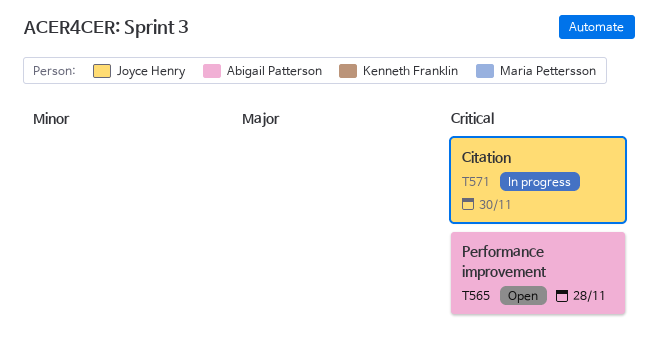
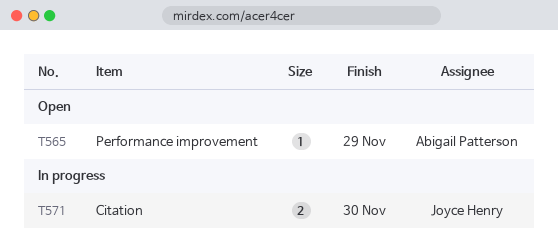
T565, due: Nov 28 -> Nov 29

